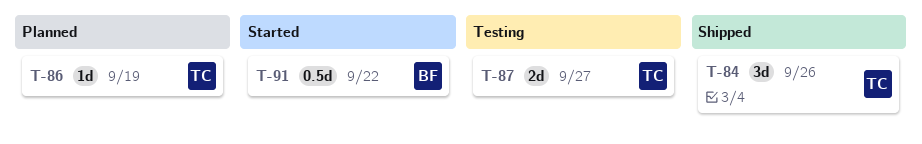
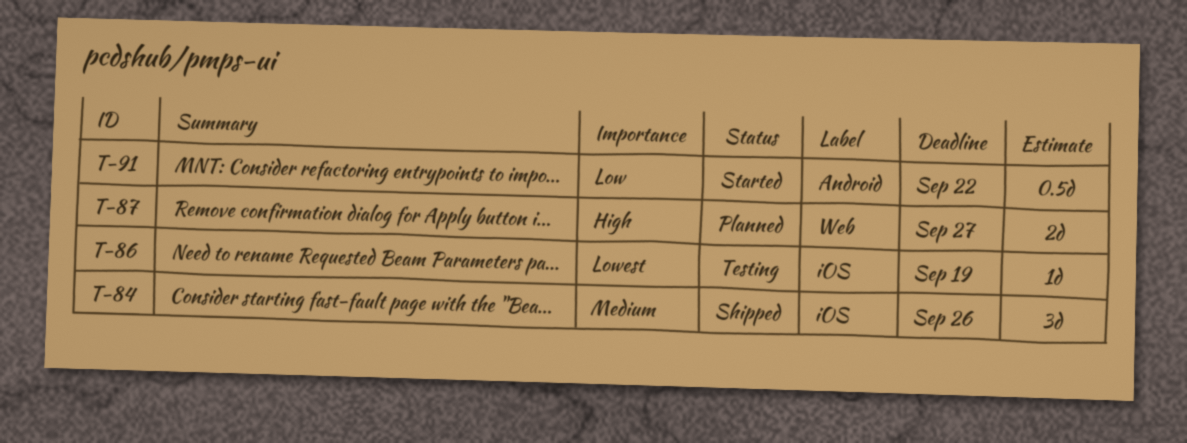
T-86, status: Planned -> Testing
T-87, status: Testing -> Planned

